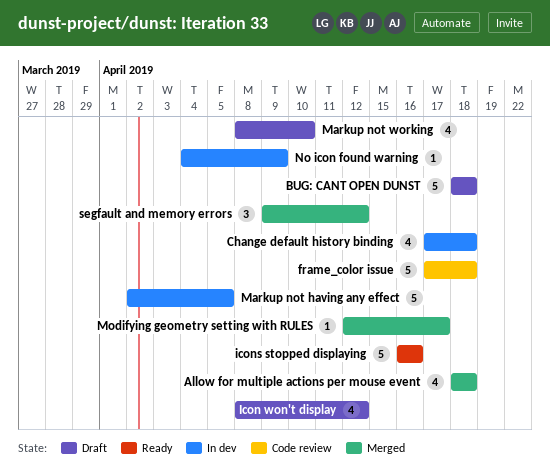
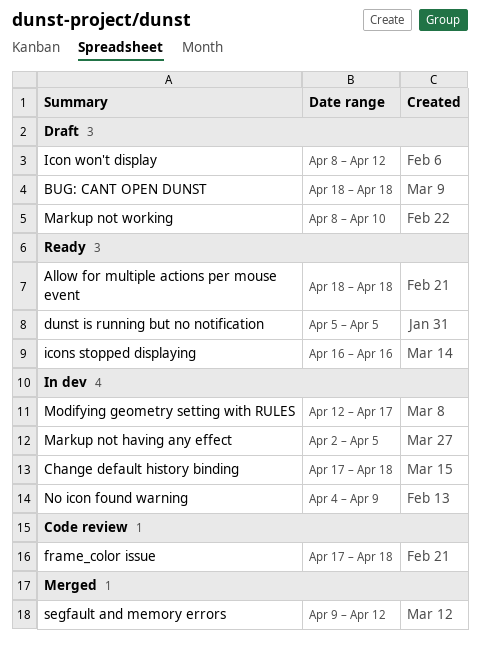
Allow for multiple actions per mouse event, status: Merged -> Ready
dunst is running but no notification: none -> present
Modifying geometry setting with RULES, status: Merged -> In dev

